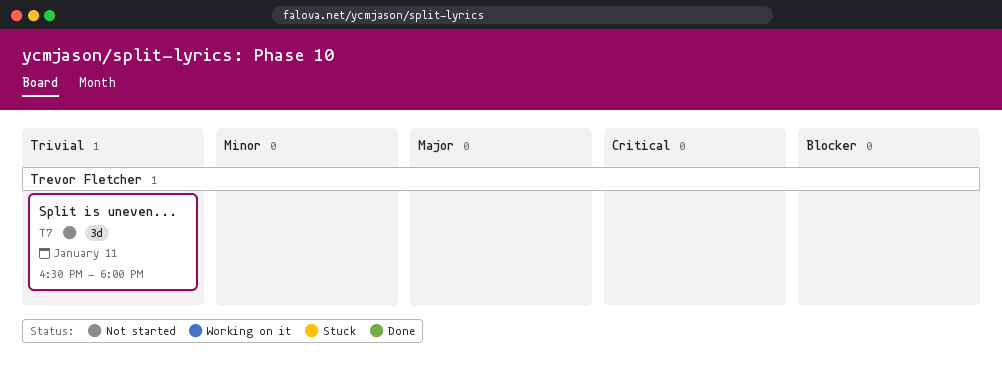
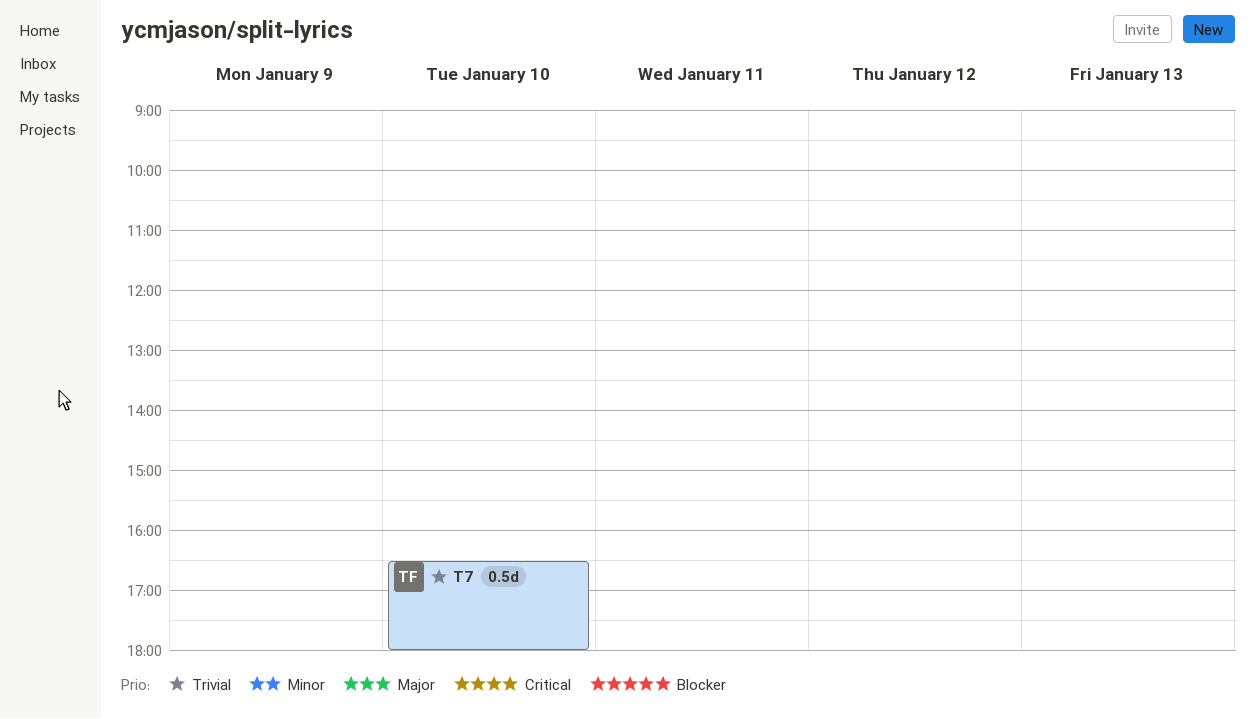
T7, estimate: 3d -> 0.5d
T7, day: Jan 11 -> Jan 10

